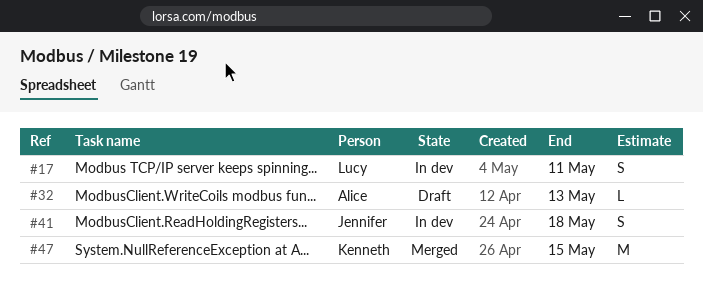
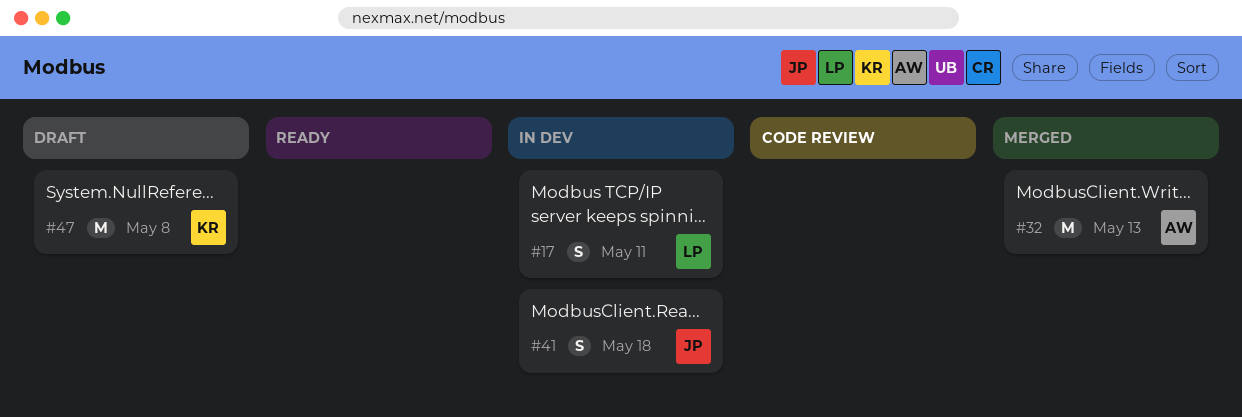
#32, status: Draft -> Merged
#32, estimate: L -> M
#47, status: Merged -> Draft
#47, due: May 15 -> May 8

